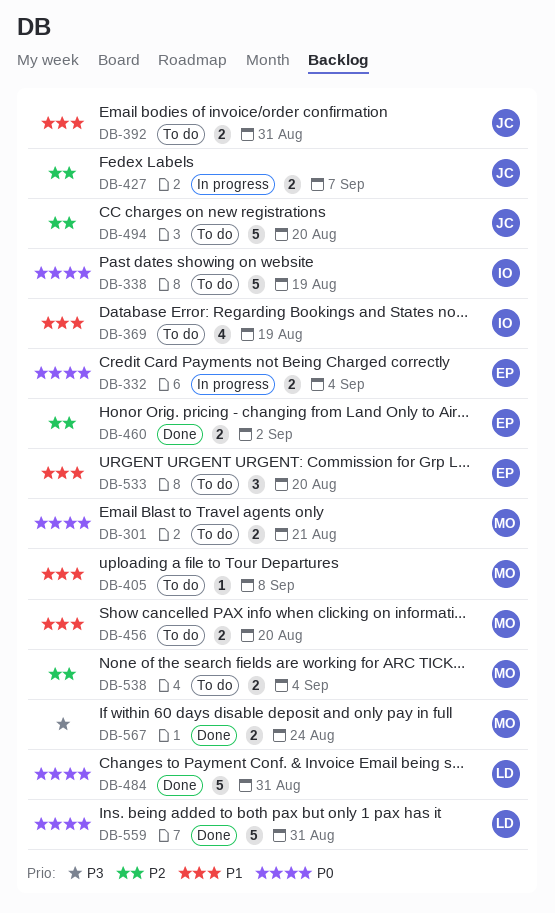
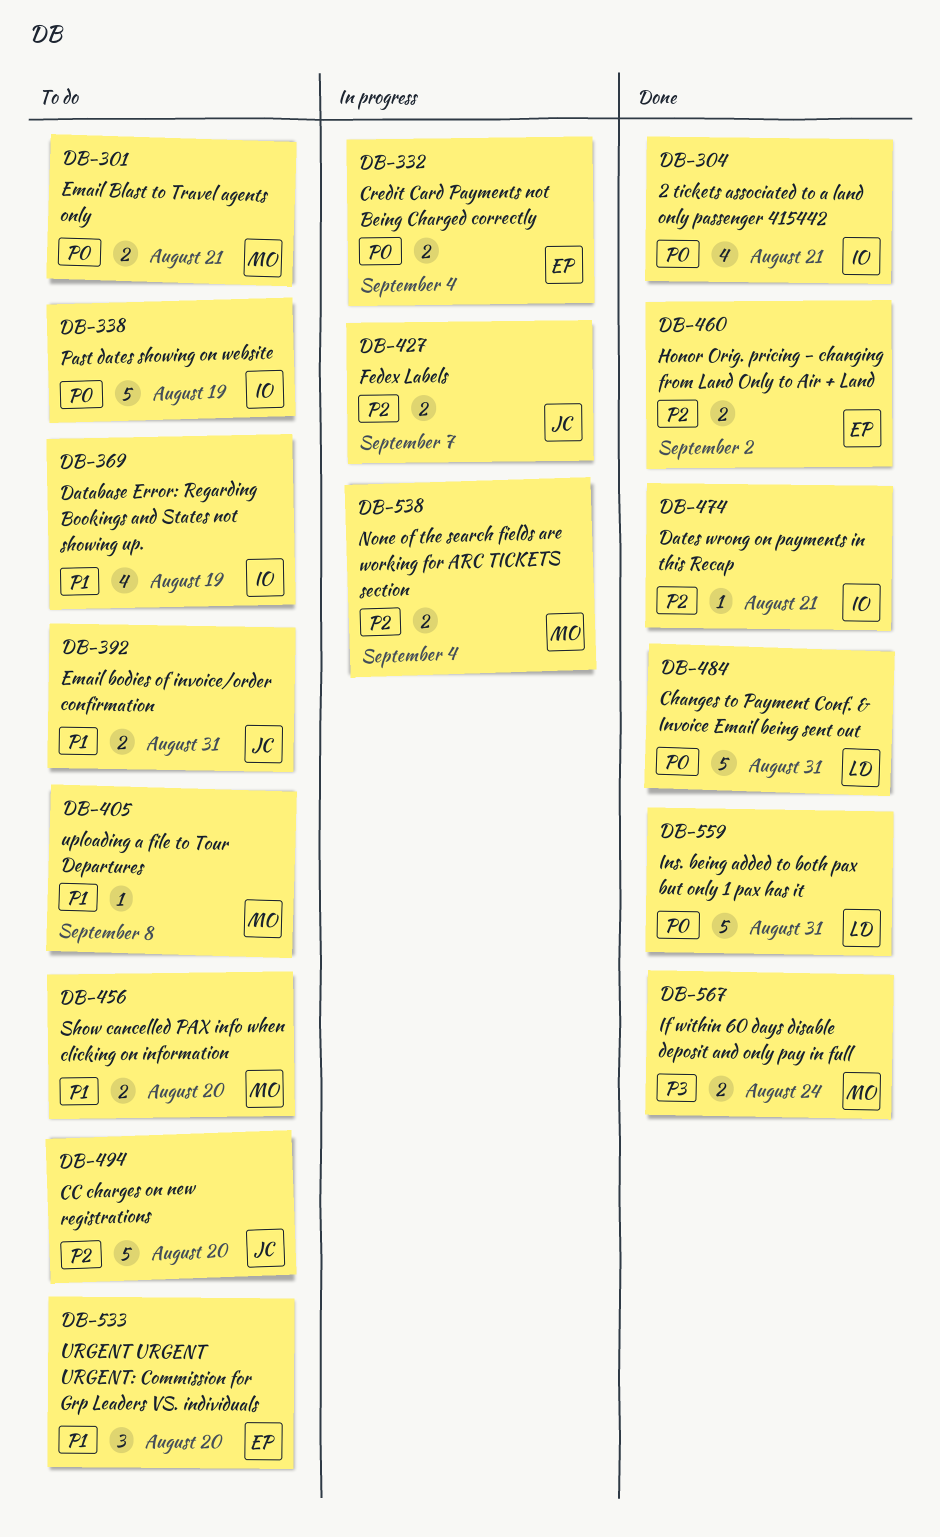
DB-304: none -> present
DB-474: none -> present
DB-538, status: To do -> In progress

